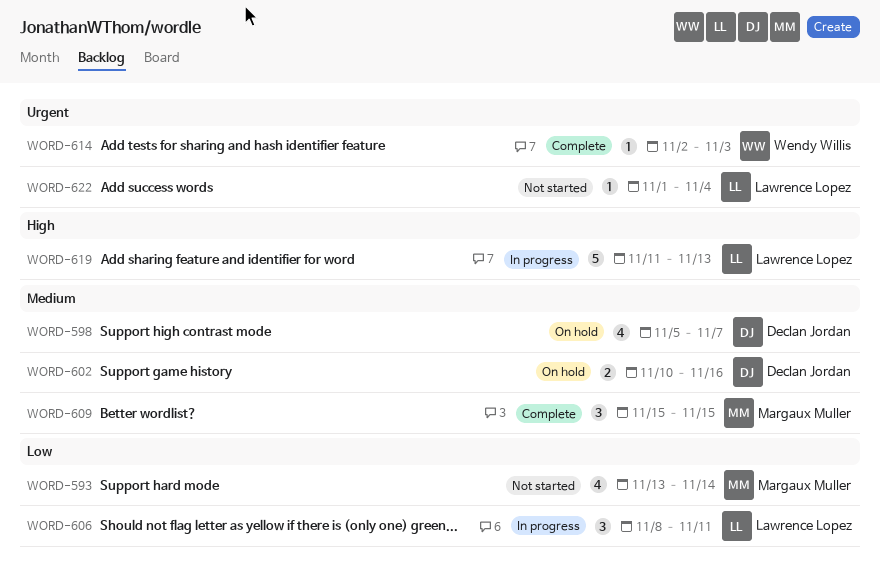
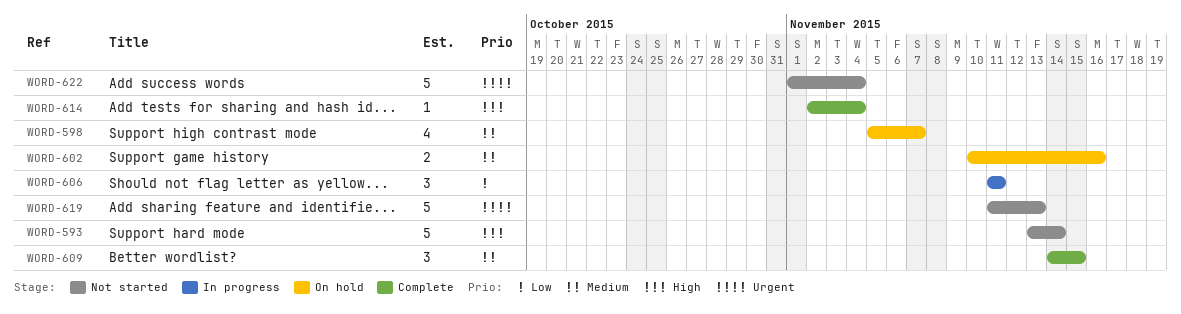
WORD-593, priority: Low -> High
WORD-593, estimate: 4 -> 5
WORD-606, start: Nov 8 -> Nov 11
WORD-609, start: Nov 15 -> Nov 14
WORD-614, priority: Urgent -> High
WORD-614, due: Nov 3 -> Nov 4
WORD-619, status: In progress -> Not started
WORD-619, priority: High -> Urgent
WORD-622, estimate: 1 -> 5

